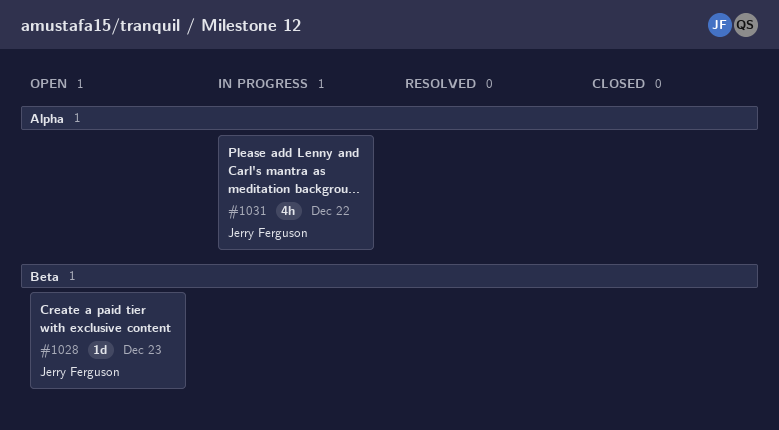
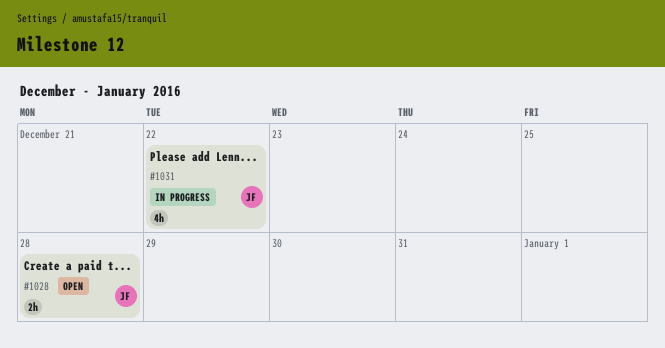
#1028, estimate: 1d -> 2h
#1028, due: Dec 23 -> Dec 28

